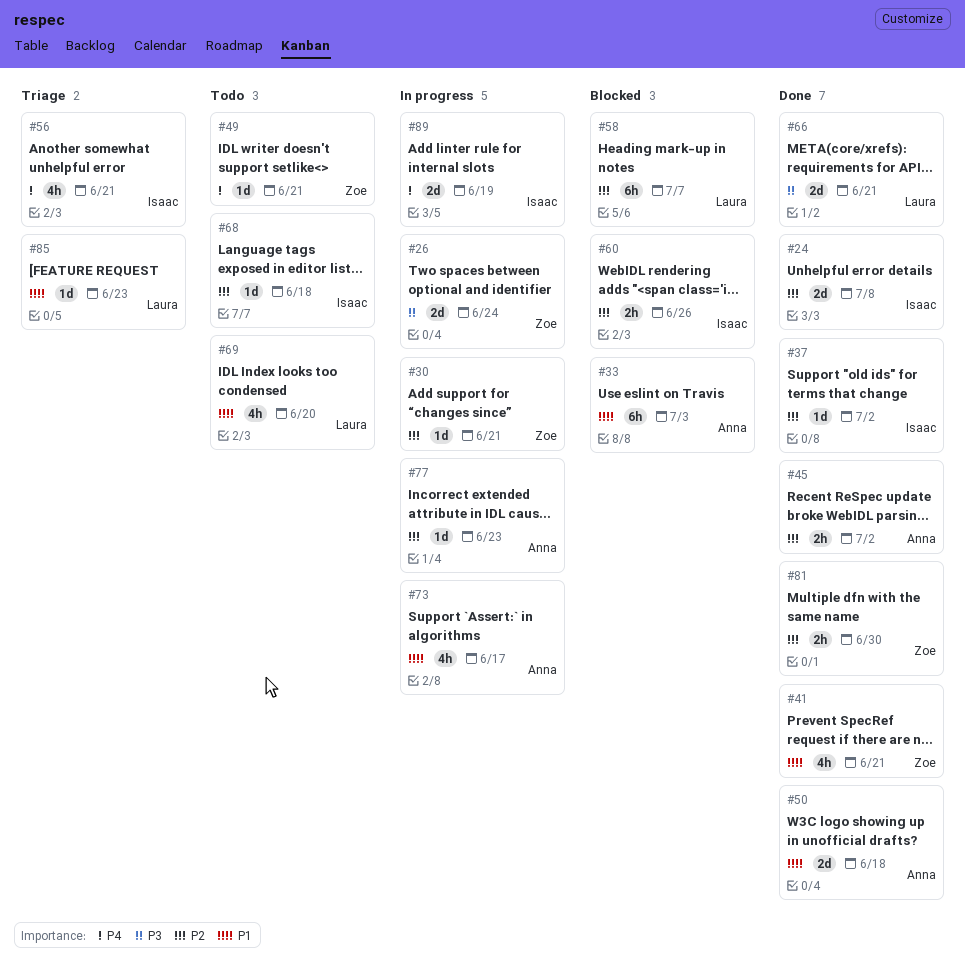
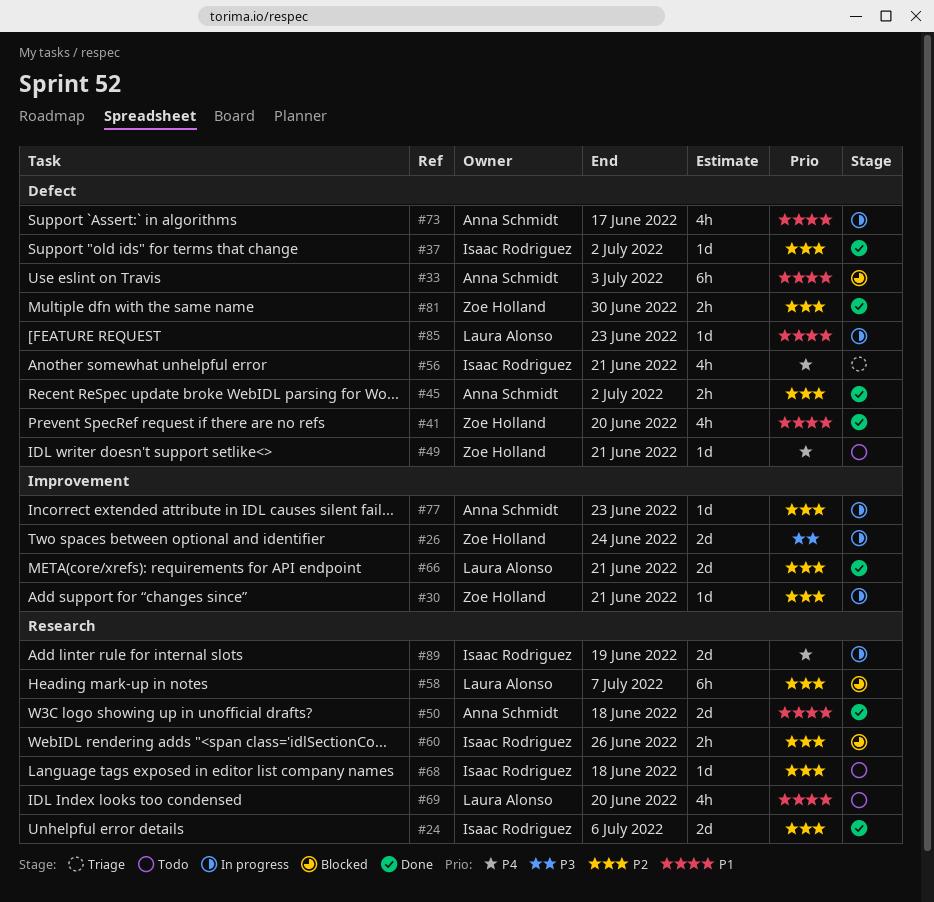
#24, due: Jul 8 -> Jul 6
#41, due: Jun 21 -> Jun 20
#66, priority: P3 -> P2
#85, status: Triage -> In progress

